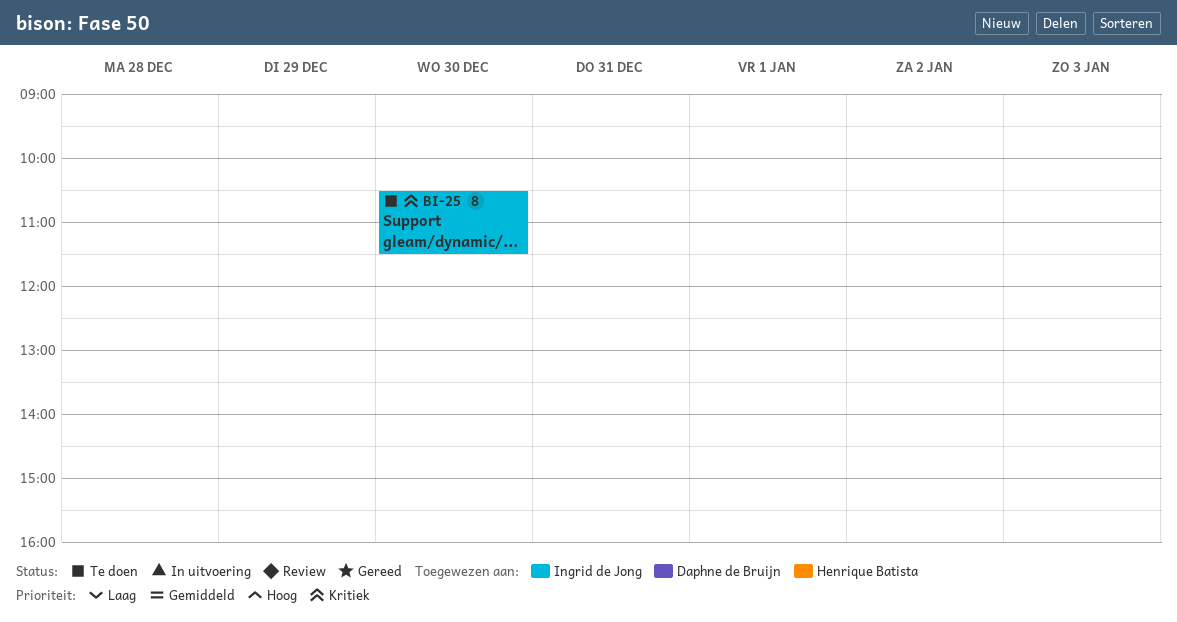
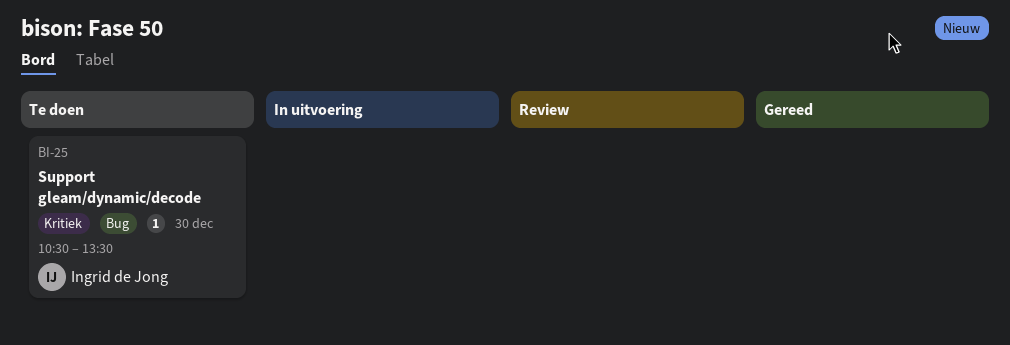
BI-25, estimate: 8 -> 1
BI-25, ends: 11:30 -> 13:30

